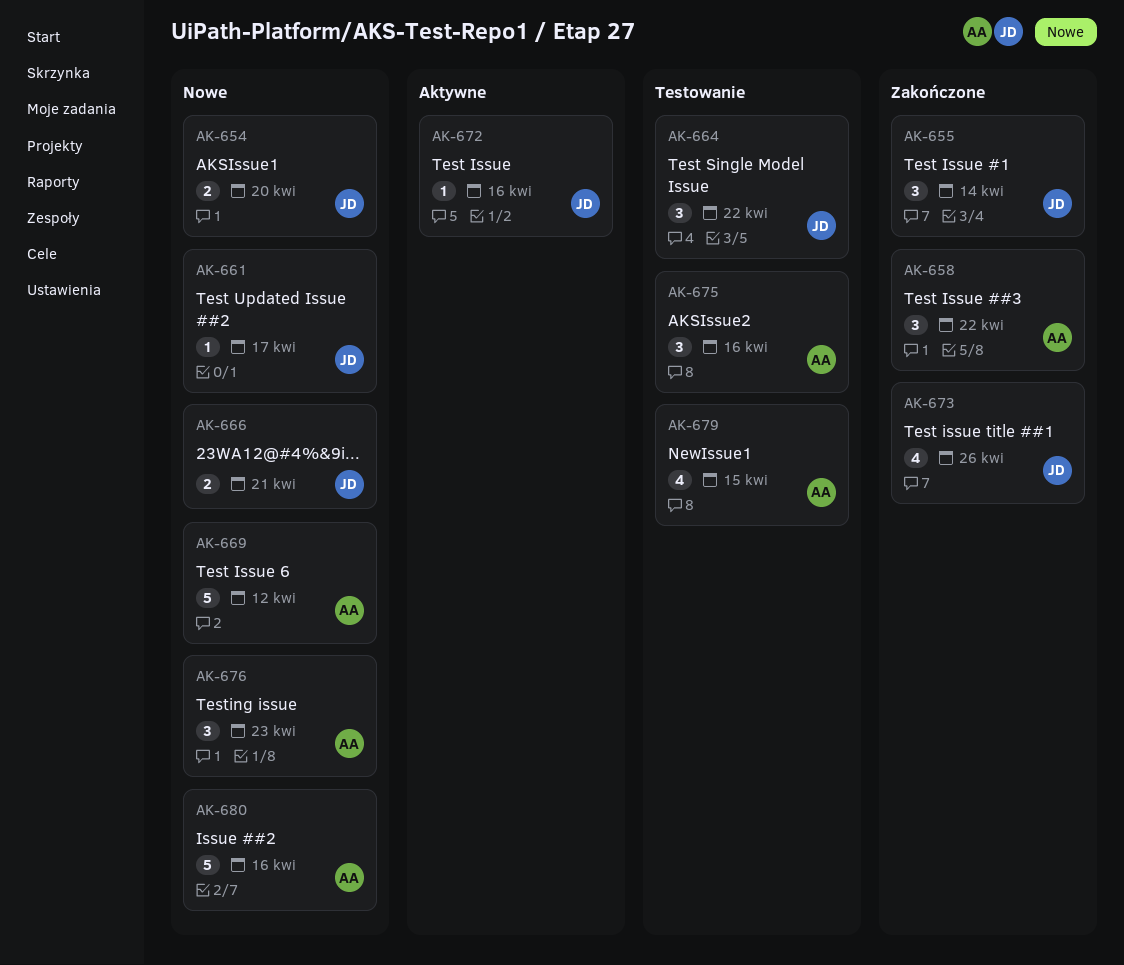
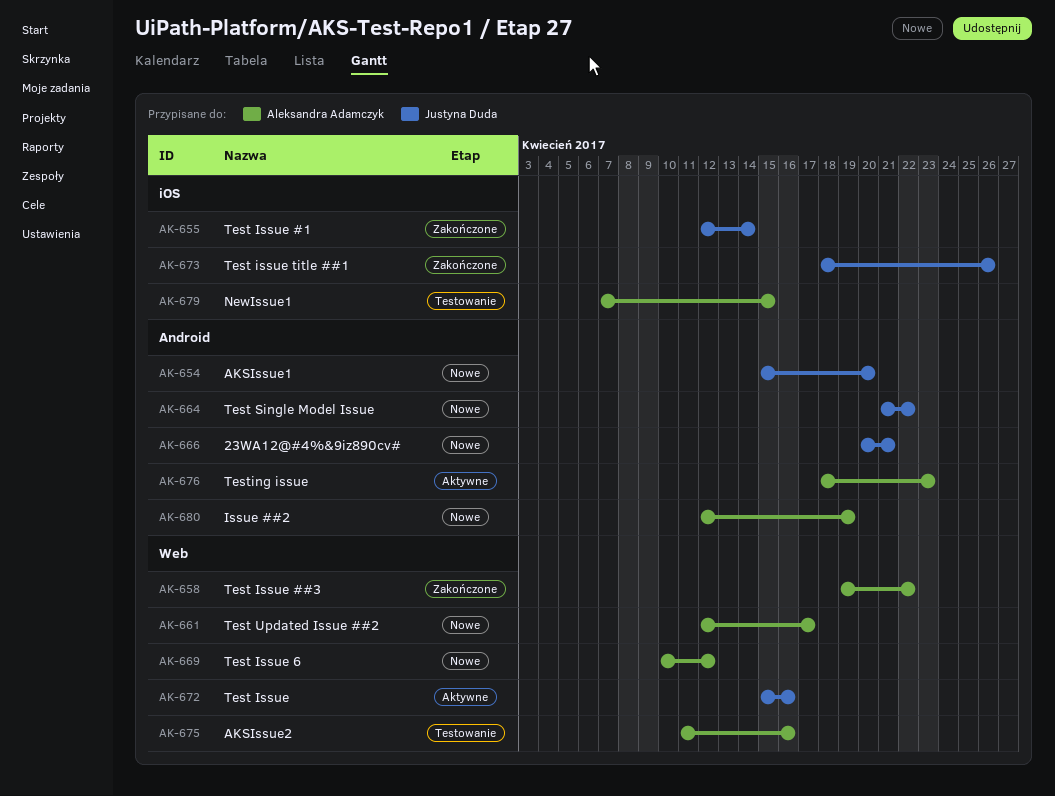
AK-661, owner: Justyna Duda -> Aleksandra Adamczyk
AK-664, status: Testowanie -> Nowe
AK-676, status: Nowe -> Aktywne
AK-680, due: Apr 16 -> Apr 19

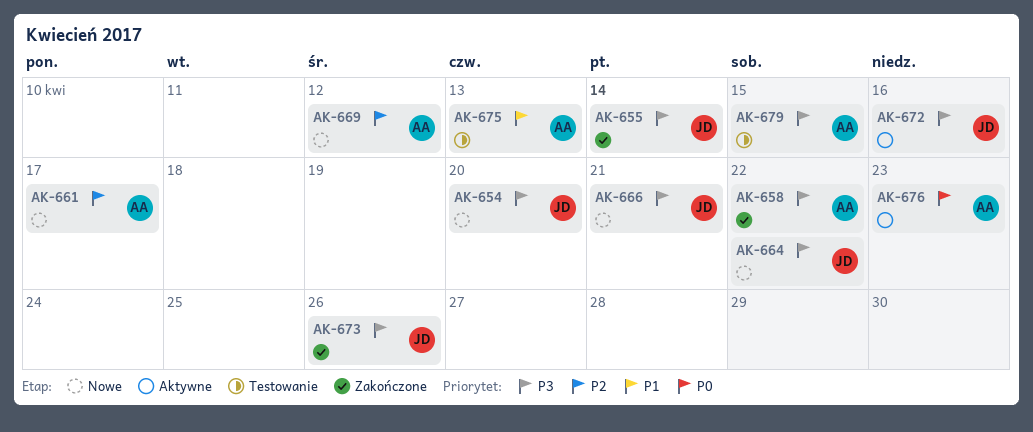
AK-675, due: Apr 16 -> Apr 13
AK-680: present -> none

